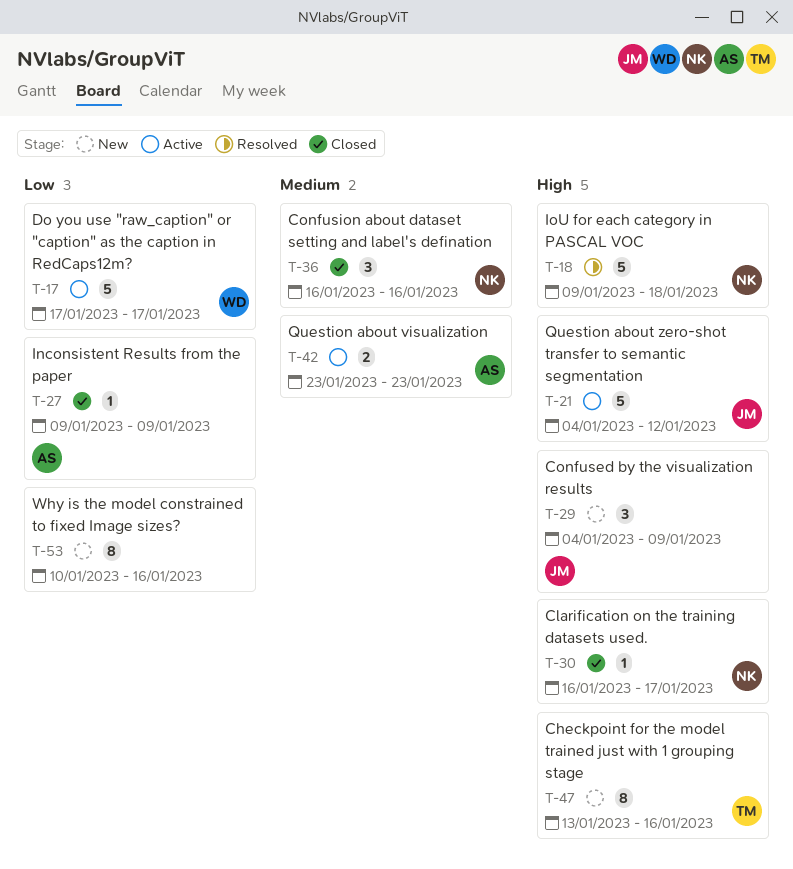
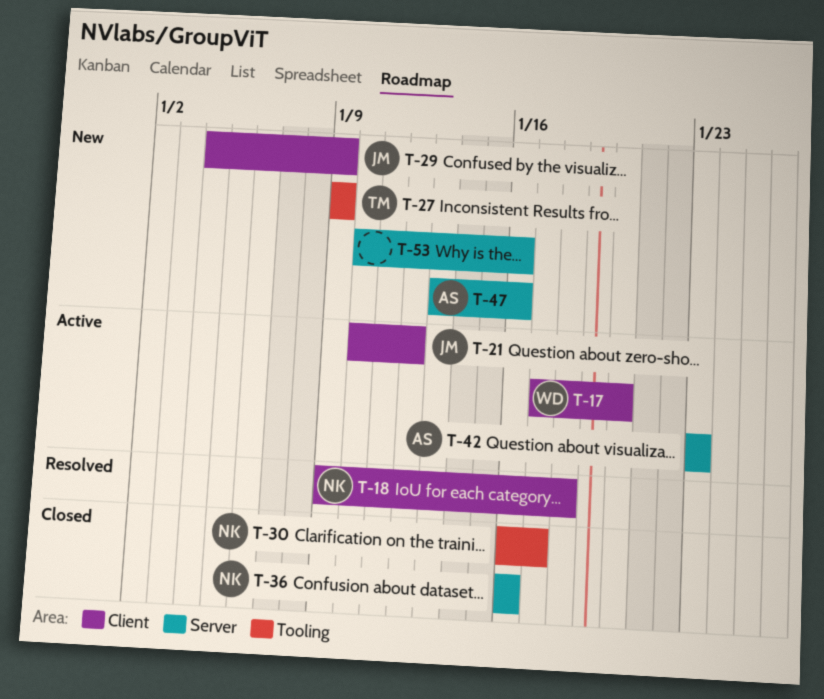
T-17, due: Jan 17 -> Jan 20
T-21, start: Jan 4 -> Jan 10
T-27, status: Closed -> New
T-27, owner: AS -> TM
T-47, owner: TM -> AS

